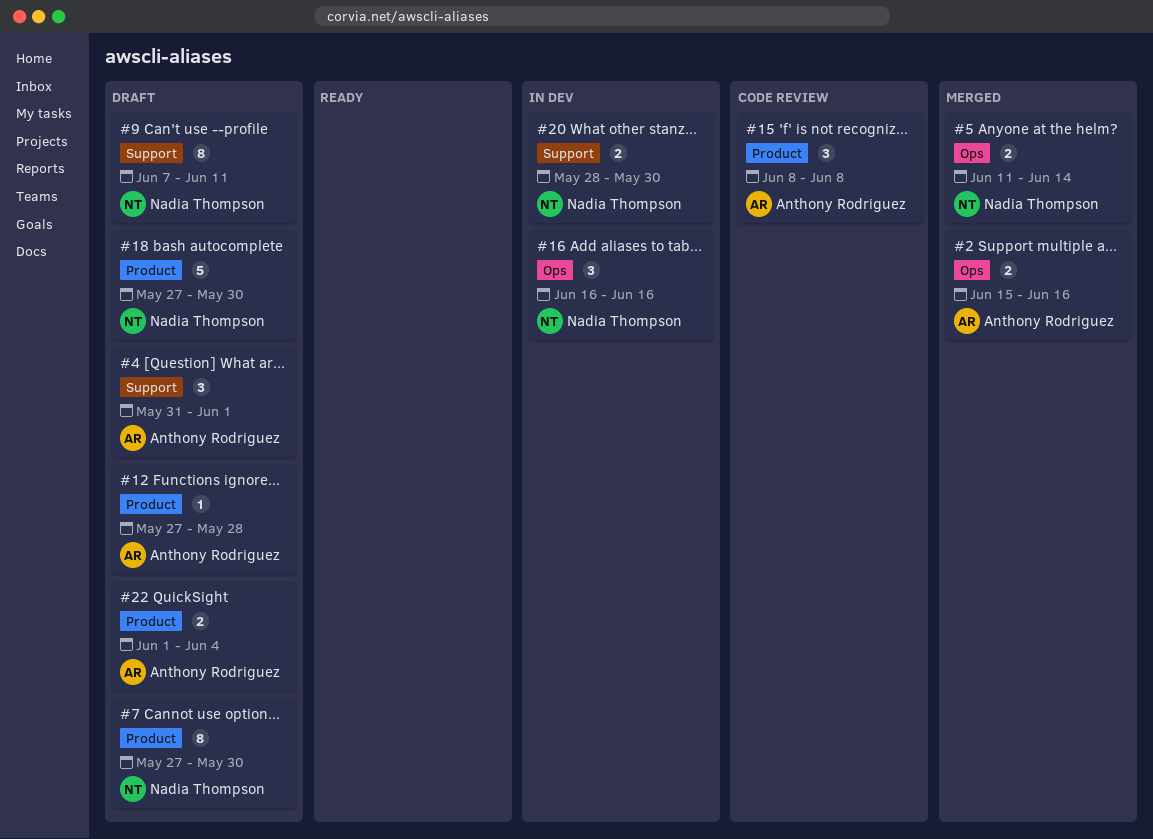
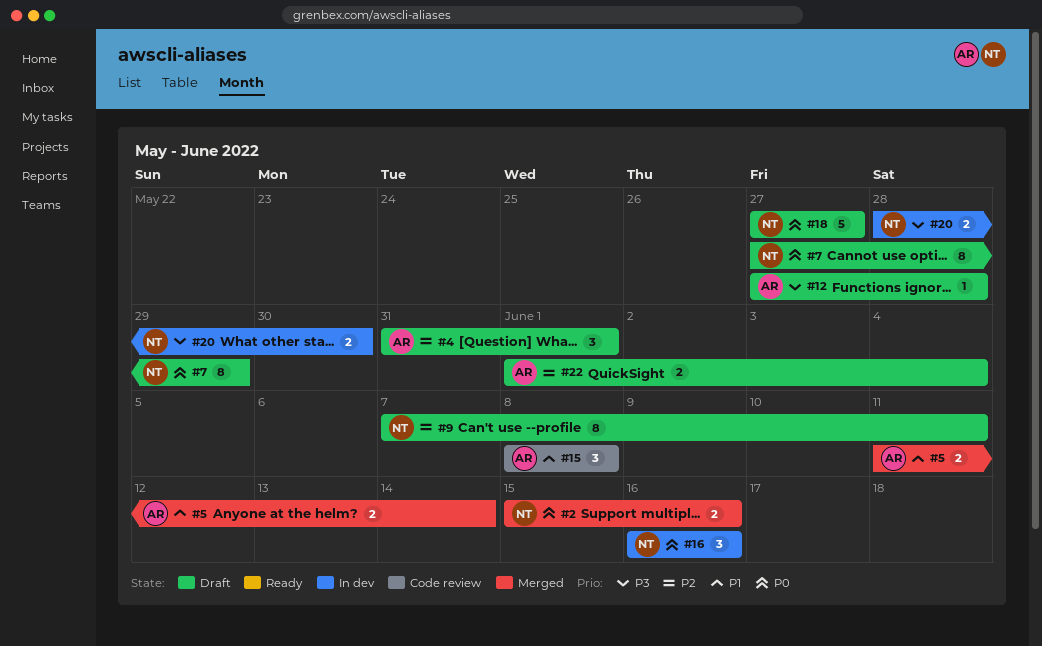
#2, owner: Anthony Rodriguez -> Nadia Thompson
#5, owner: Nadia Thompson -> Anthony Rodriguez
#7, due: May 30 -> May 29
#18, due: May 30 -> May 27

